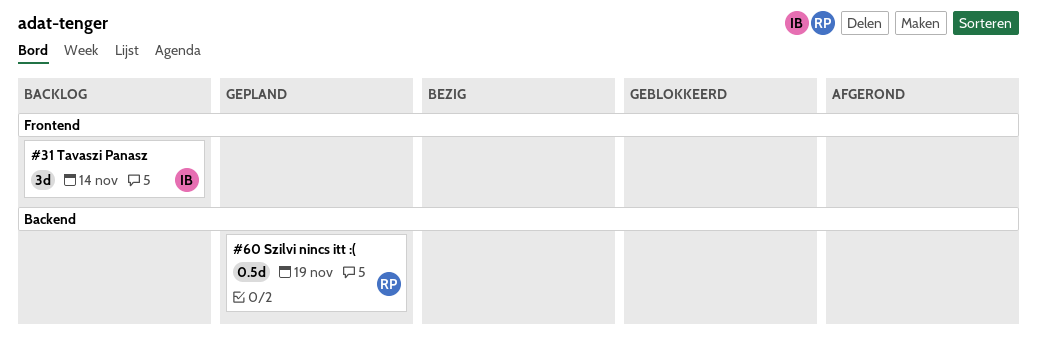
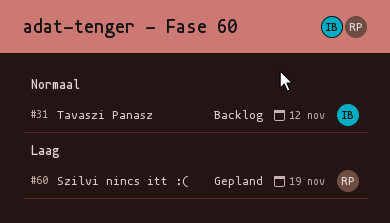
#31, due: Nov 14 -> Nov 12

